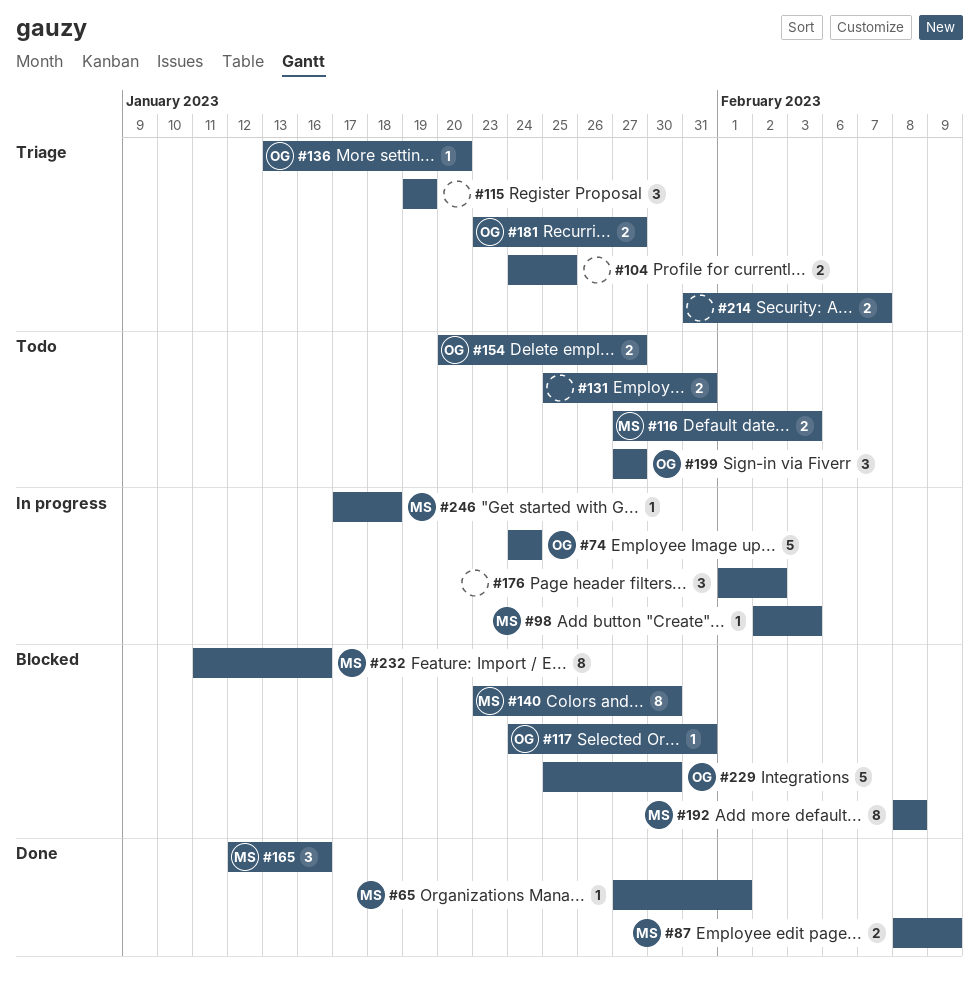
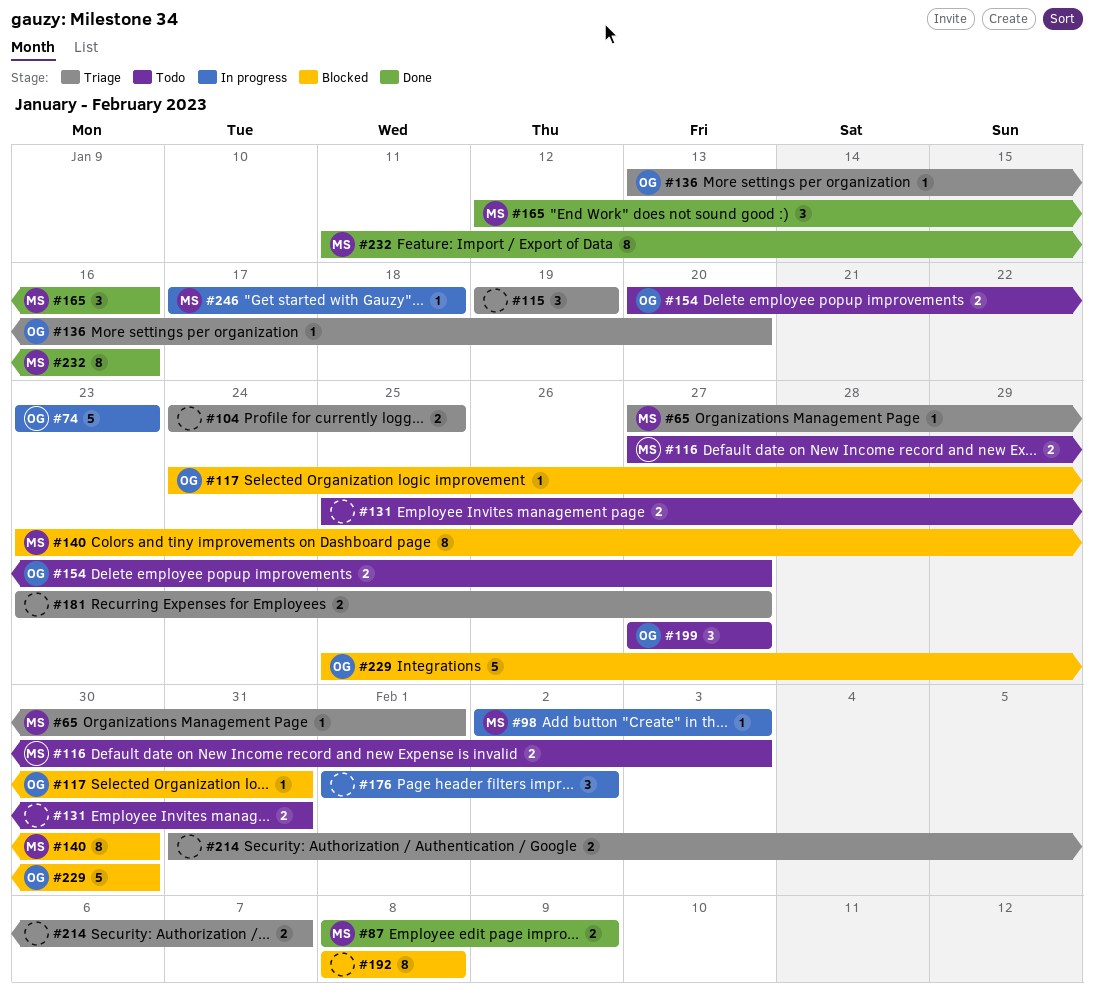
#65, status: Done -> Triage
#74, start: Jan 24 -> Jan 23
#74, due: Jan 24 -> Jan 23
#181, owner: OG -> none
#192, owner: MS -> none
#232, status: Blocked -> Done

